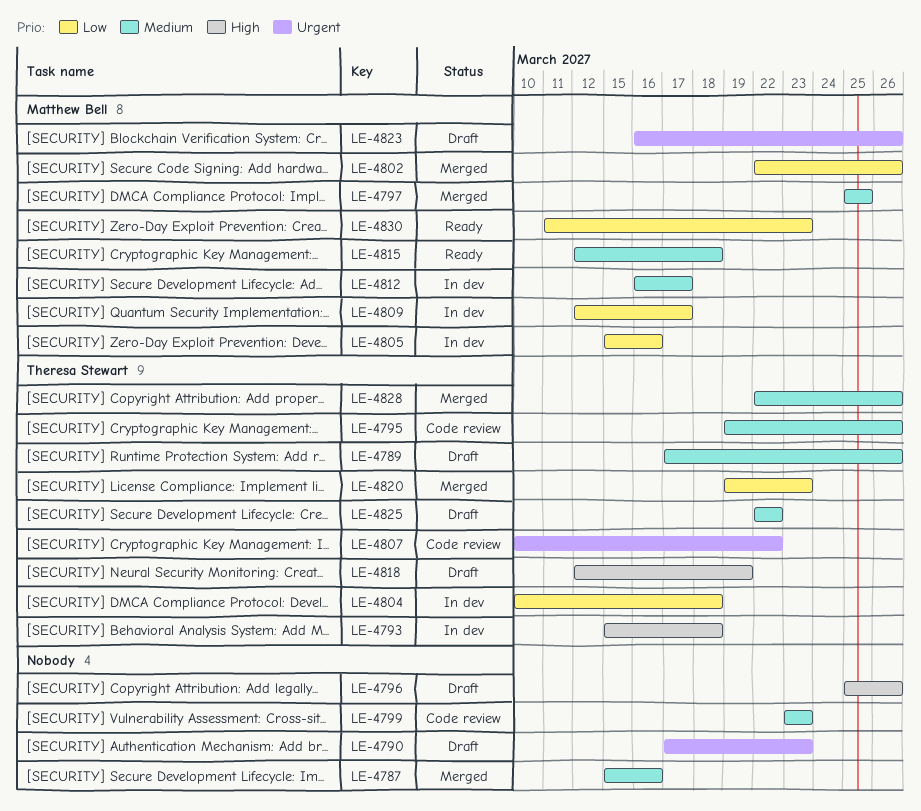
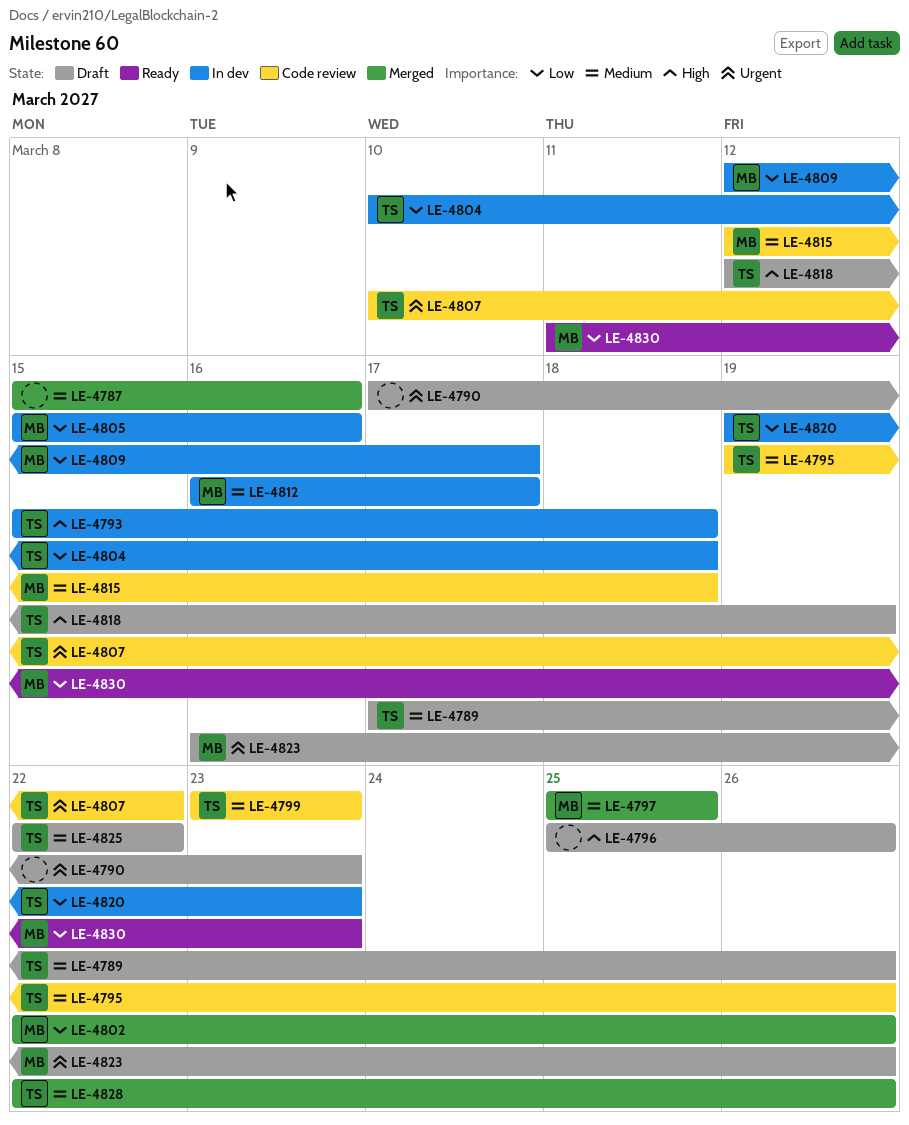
LE-4799, owner: none -> Theresa Stewart
LE-4815, status: Ready -> Code review
LE-4820, status: Merged -> In dev

